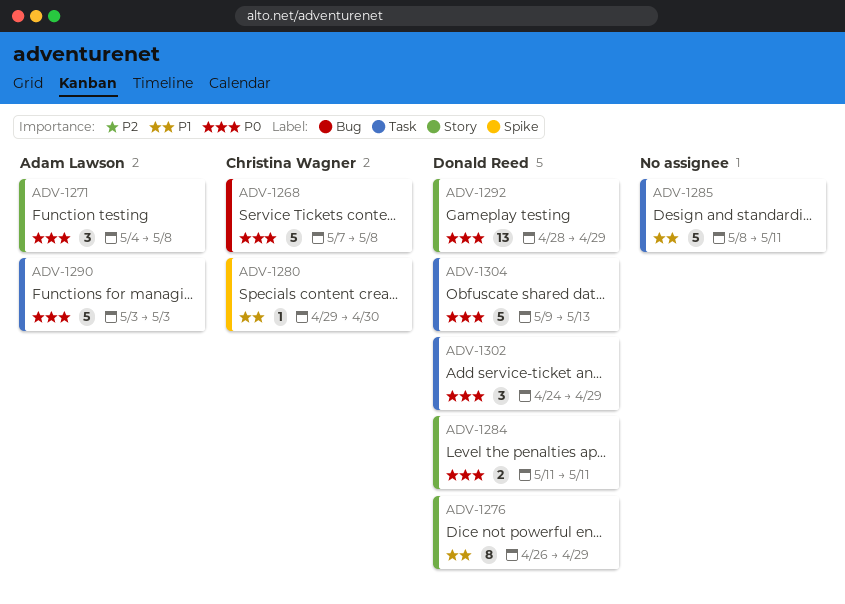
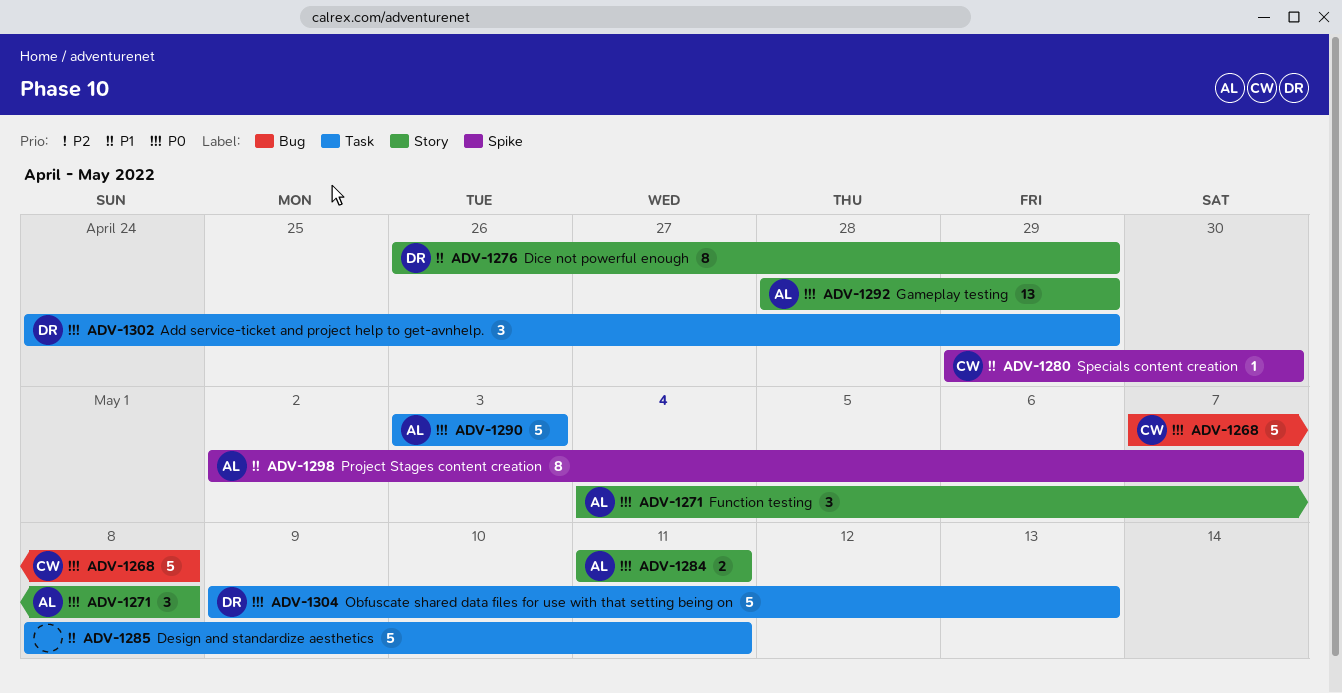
ADV-1284, owner: Donald Reed -> Adam Lawson
ADV-1292, owner: Donald Reed -> Adam Lawson
ADV-1298: none -> present

